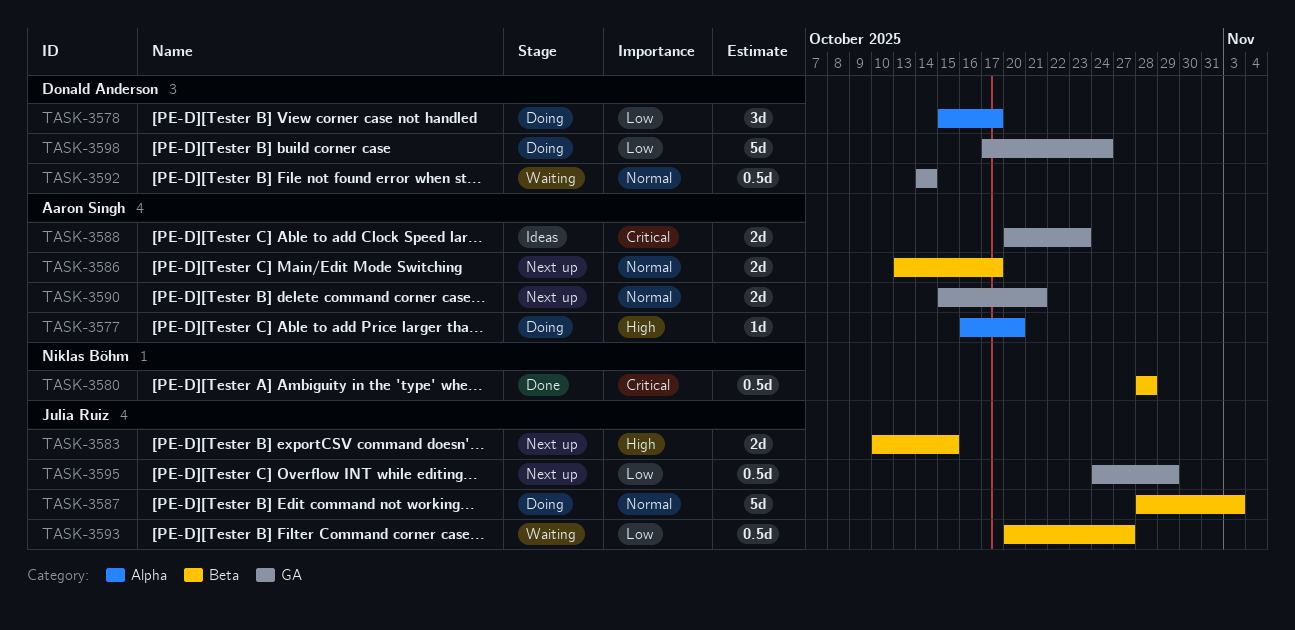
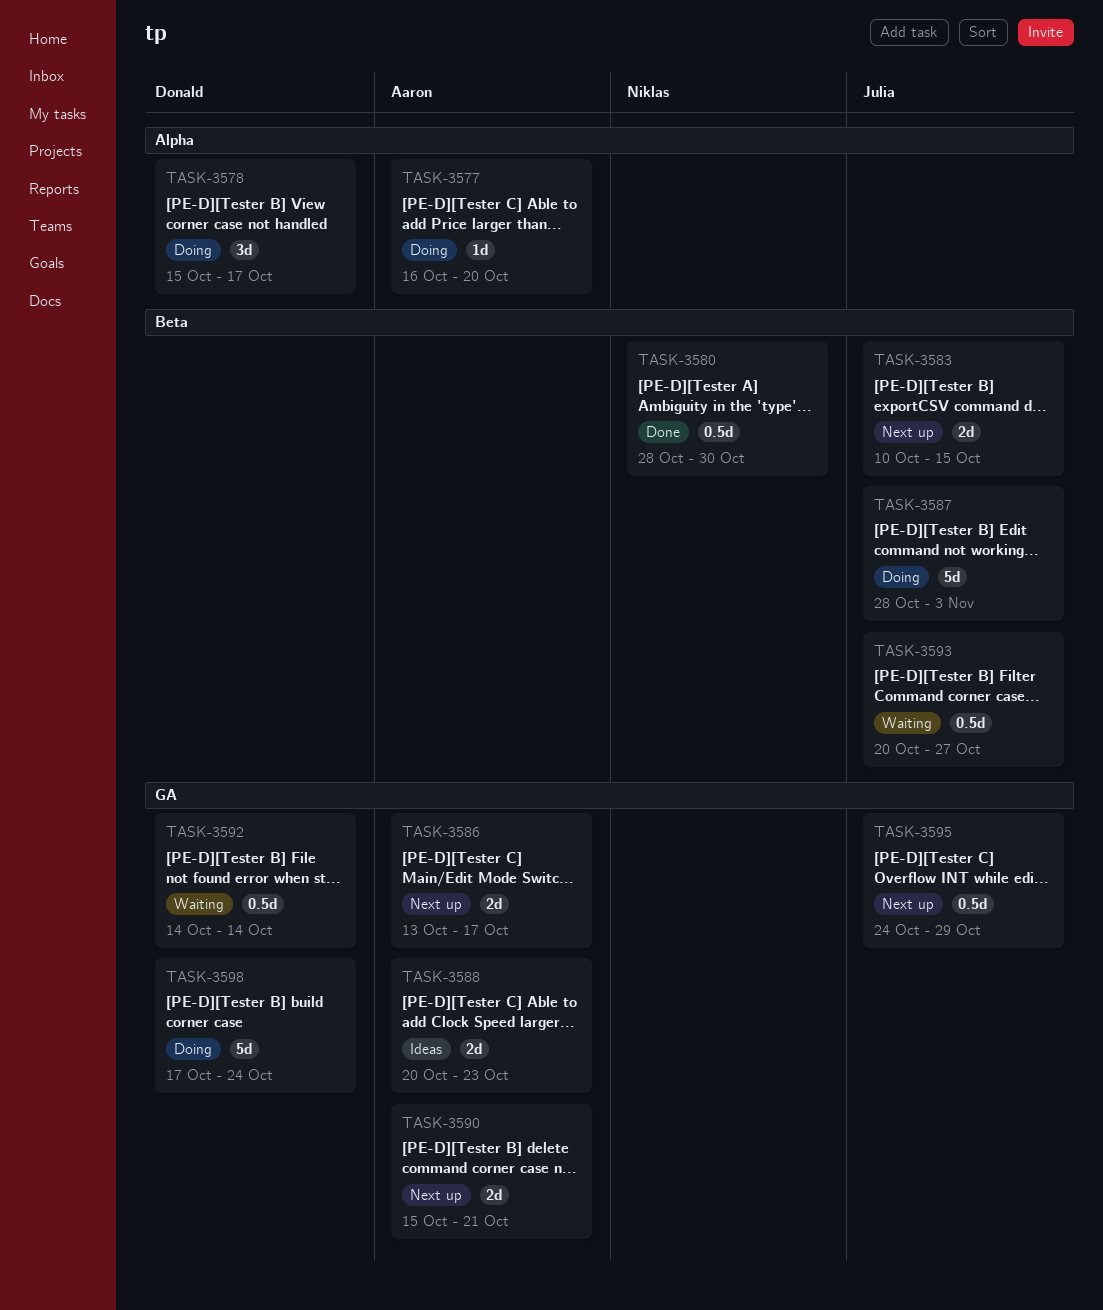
TASK-3580, due: Oct 28 -> Oct 30
TASK-3586, label: Beta -> GA

